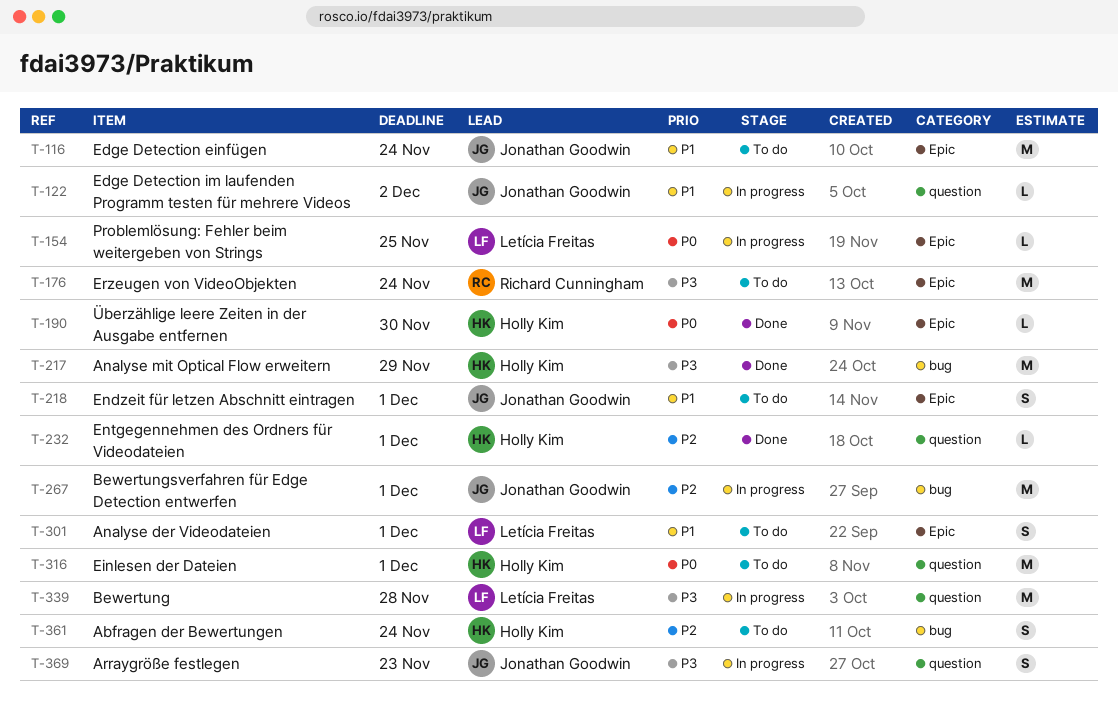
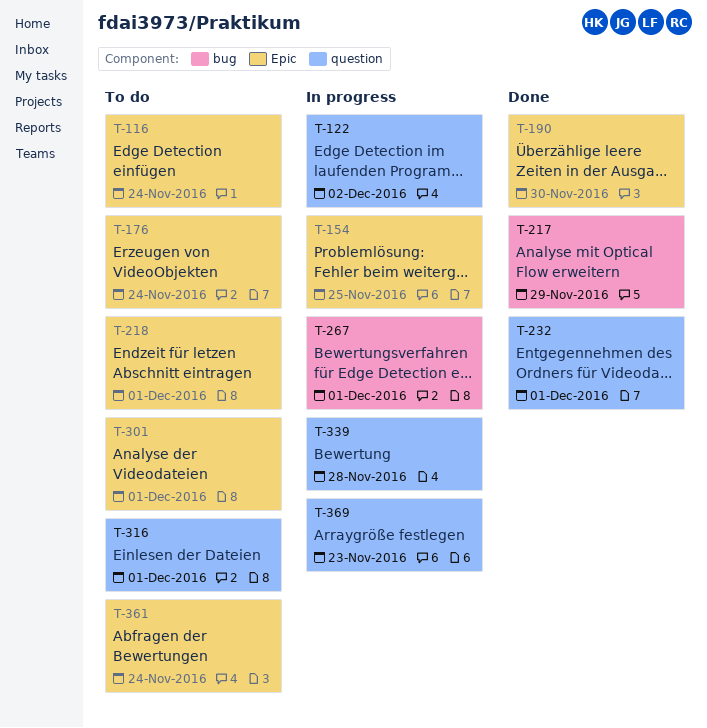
T-361, label: bug -> Epic

